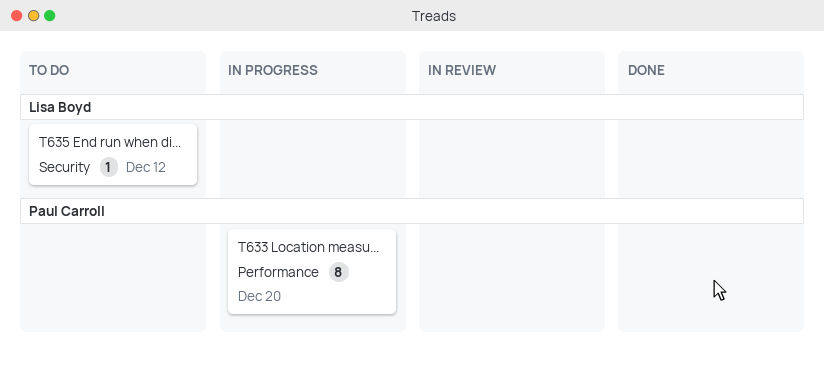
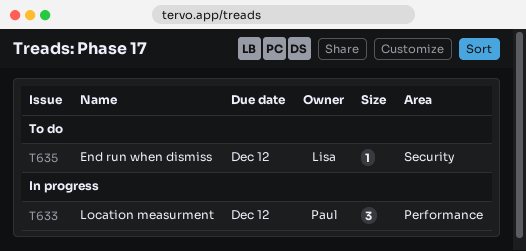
T633, estimate: 8 -> 3
T633, due: Dec 20 -> Dec 12

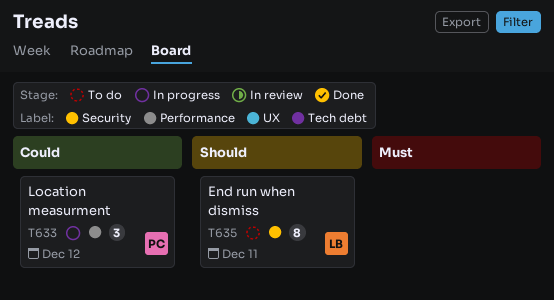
T635, estimate: 1 -> 8
T635, due: Dec 12 -> Dec 11

